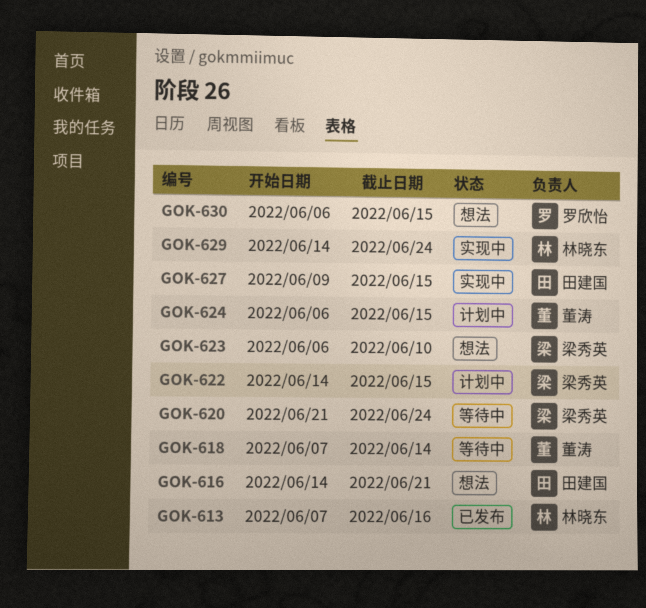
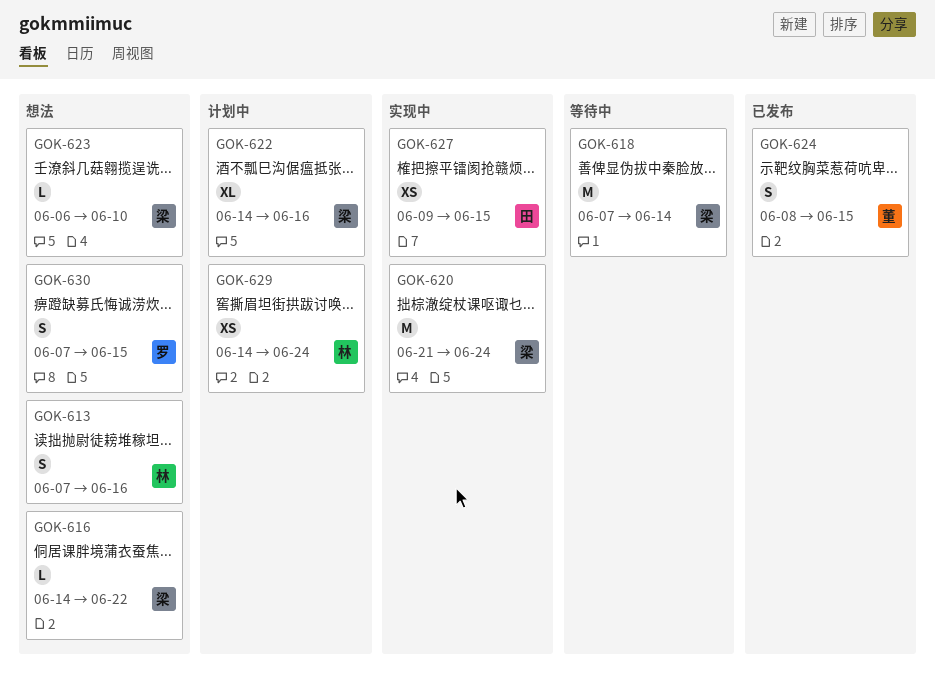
GOK-613, status: 已发布 -> 想法
GOK-616, owner: 田建国 -> 梁秀英
GOK-616, due: Jun 21 -> Jun 22
GOK-618, owner: 董涛 -> 梁秀英
GOK-620, status: 等待中 -> 实现中
GOK-622, due: Jun 15 -> Jun 16
GOK-624, status: 计划中 -> 已发布
GOK-624, start: Jun 6 -> Jun 8
GOK-629, status: 实现中 -> 计划中
GOK-630, start: Jun 6 -> Jun 7

